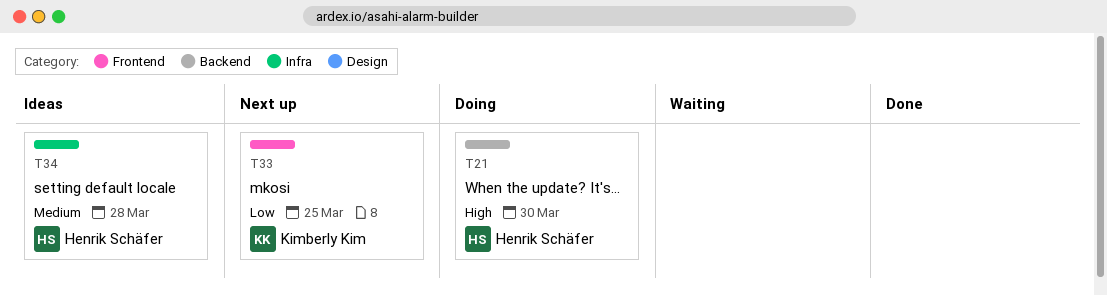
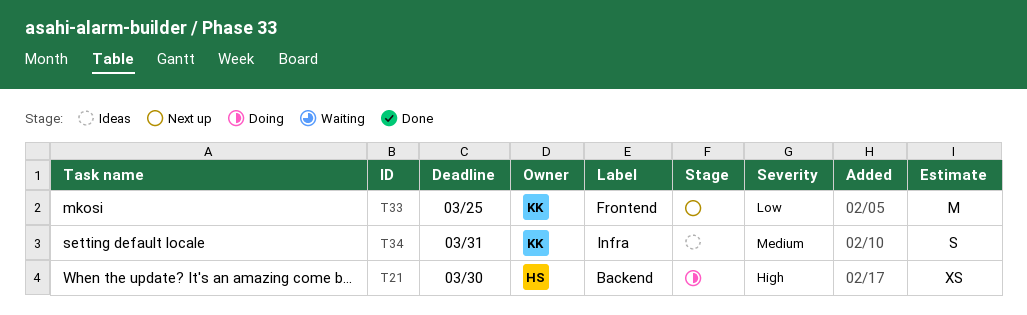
T34, owner: Henrik Schäfer -> Kimberly Kim
T34, due: Mar 28 -> Mar 31

